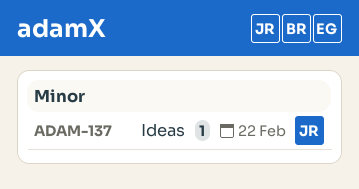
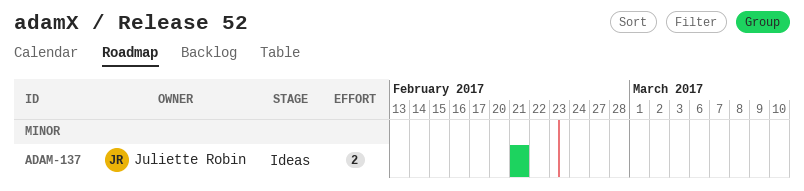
ADAM-137, estimate: 1 -> 2
ADAM-137, due: Feb 22 -> Feb 21

